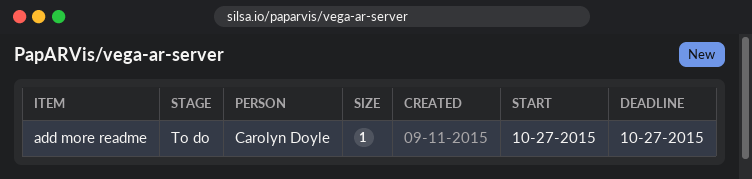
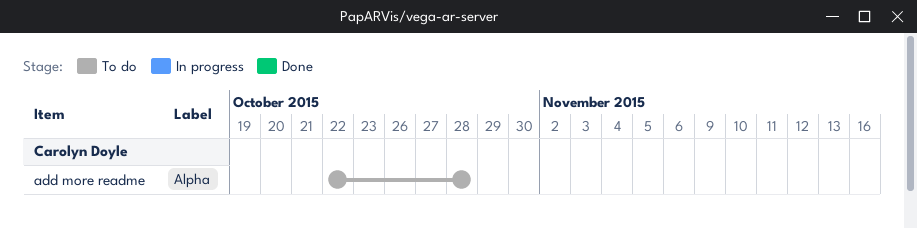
add more readme, start: Oct 27 -> Oct 22
add more readme, due: Oct 27 -> Oct 28

